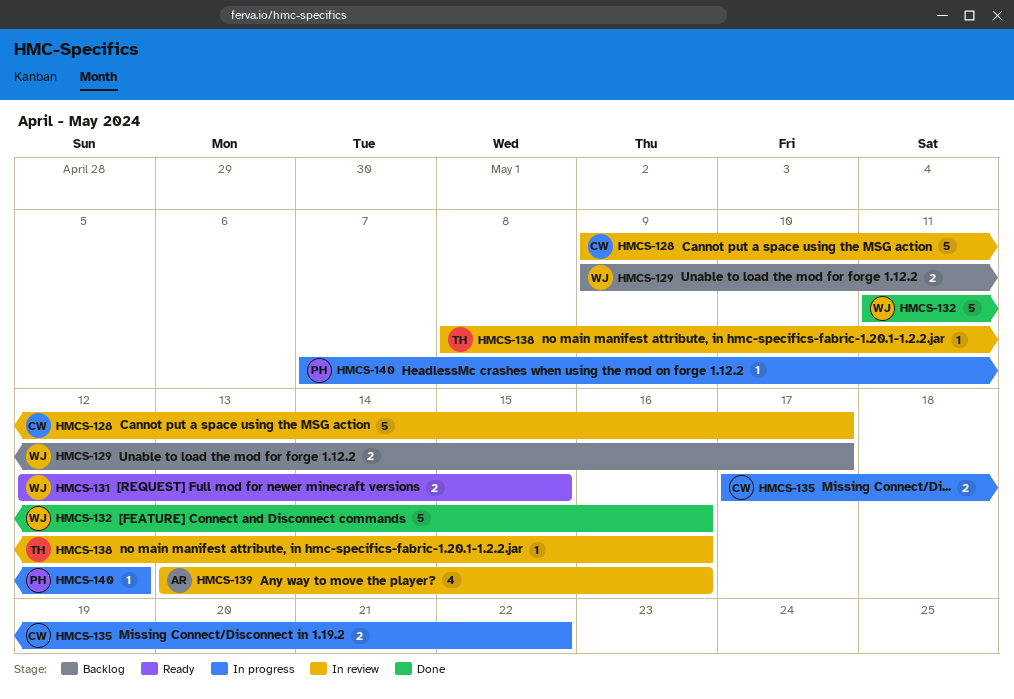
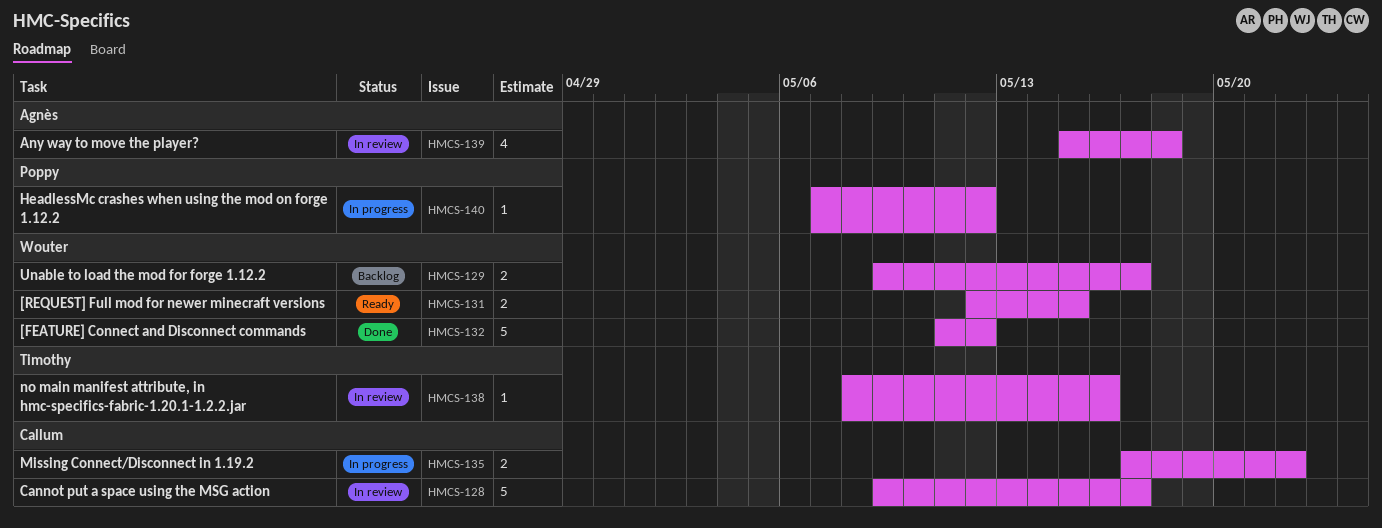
HMCS-132, due: May 16 -> May 12
HMCS-139, start: May 13 -> May 15
HMCS-139, due: May 16 -> May 18

